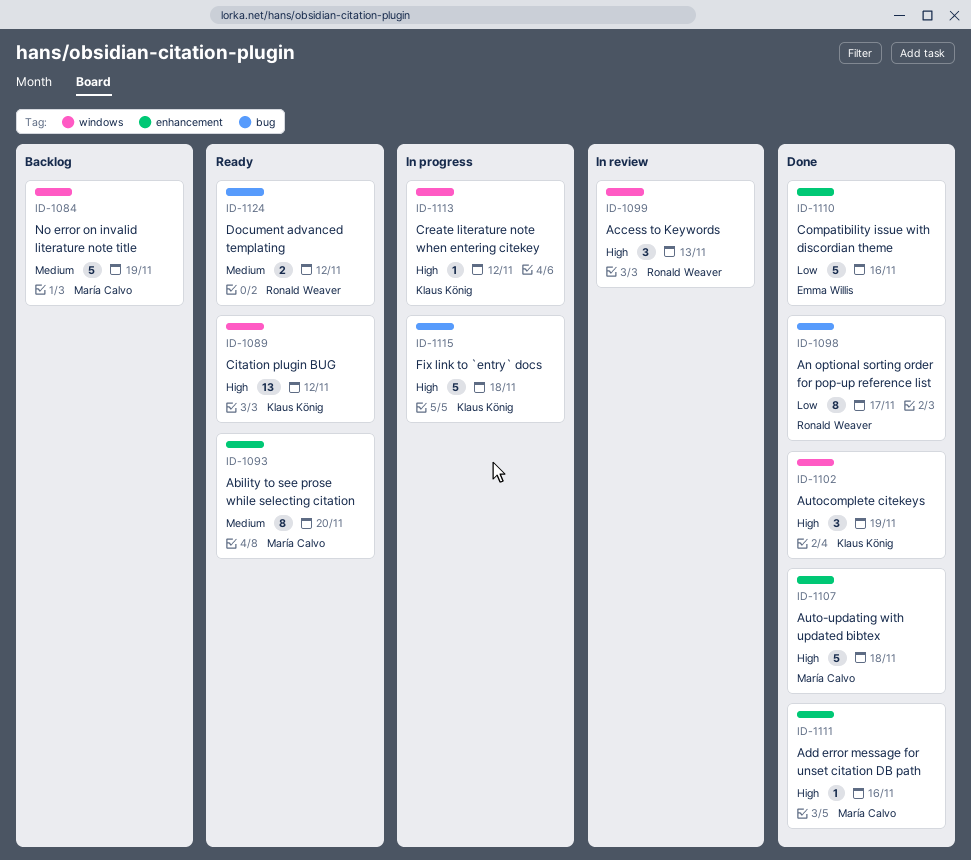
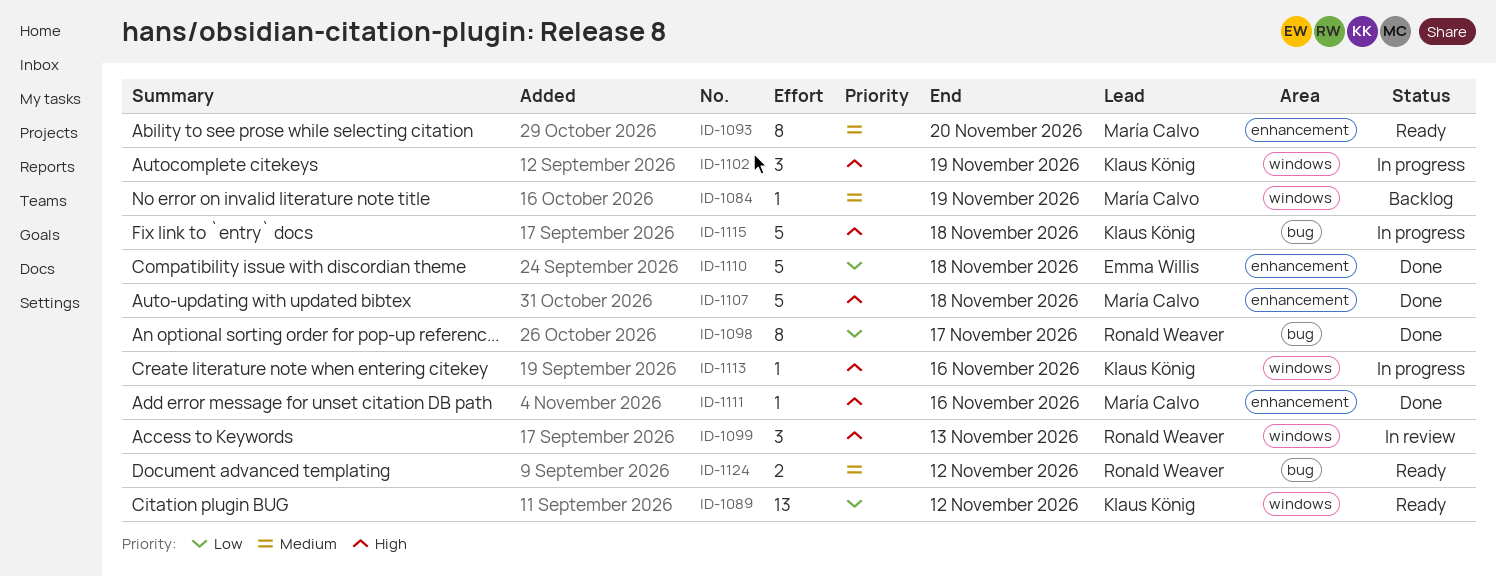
ID-1084, estimate: 5 -> 1
ID-1089, priority: High -> Low
ID-1102, status: Done -> In progress
ID-1110, due: Nov 16 -> Nov 18
ID-1113, due: Nov 12 -> Nov 16

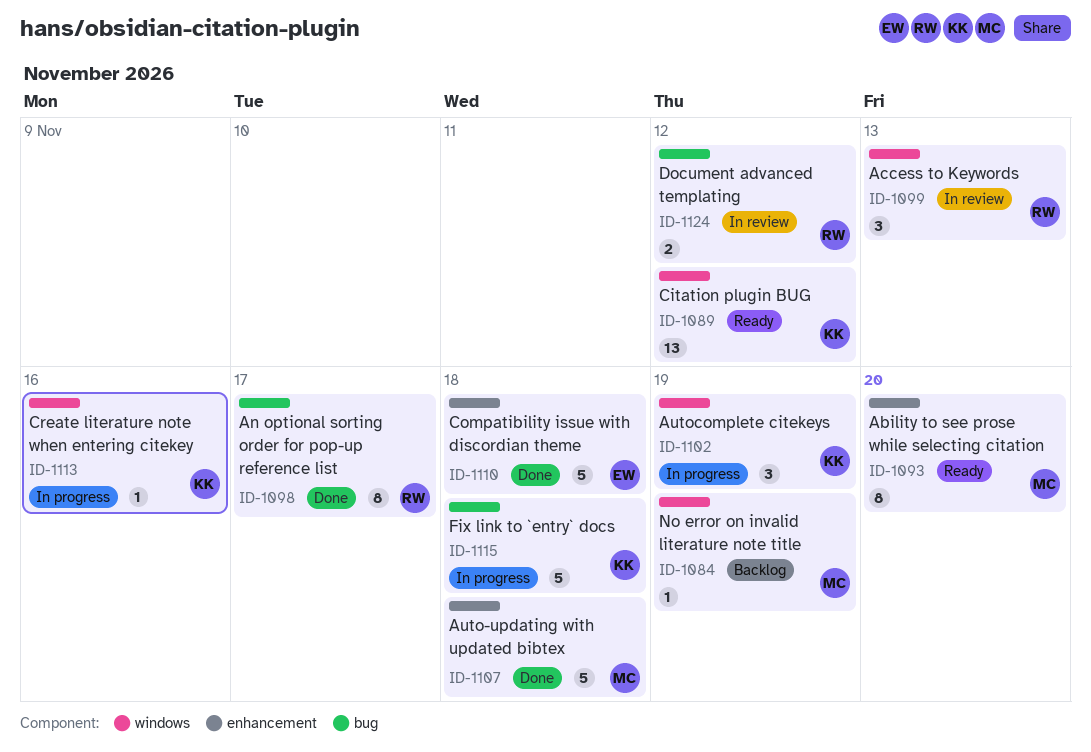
ID-1111: present -> none
ID-1124, status: Ready -> In review

